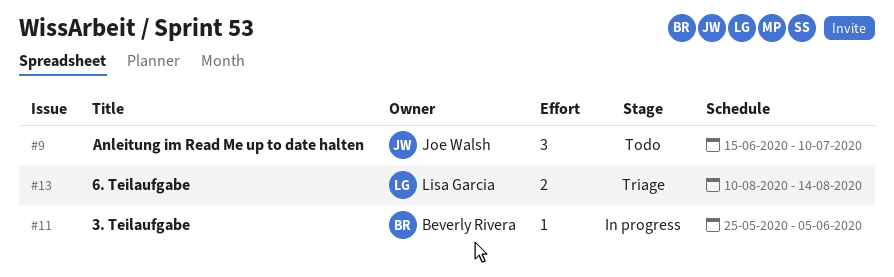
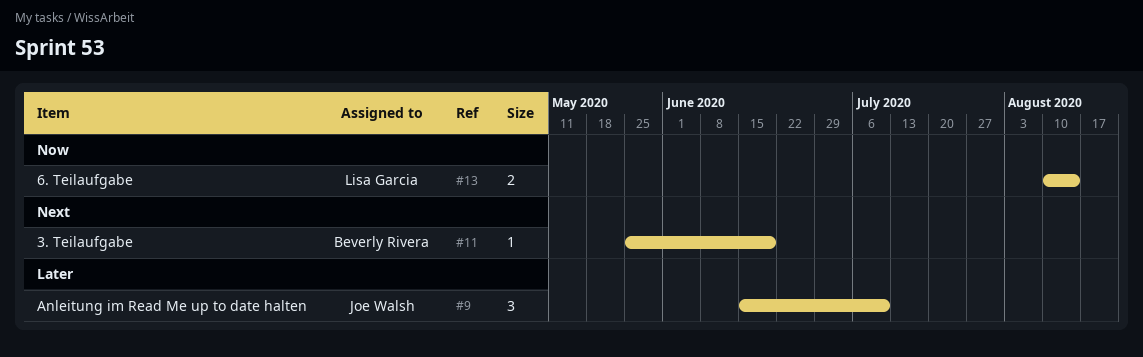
#11, due: Jun 5 -> Jun 19

